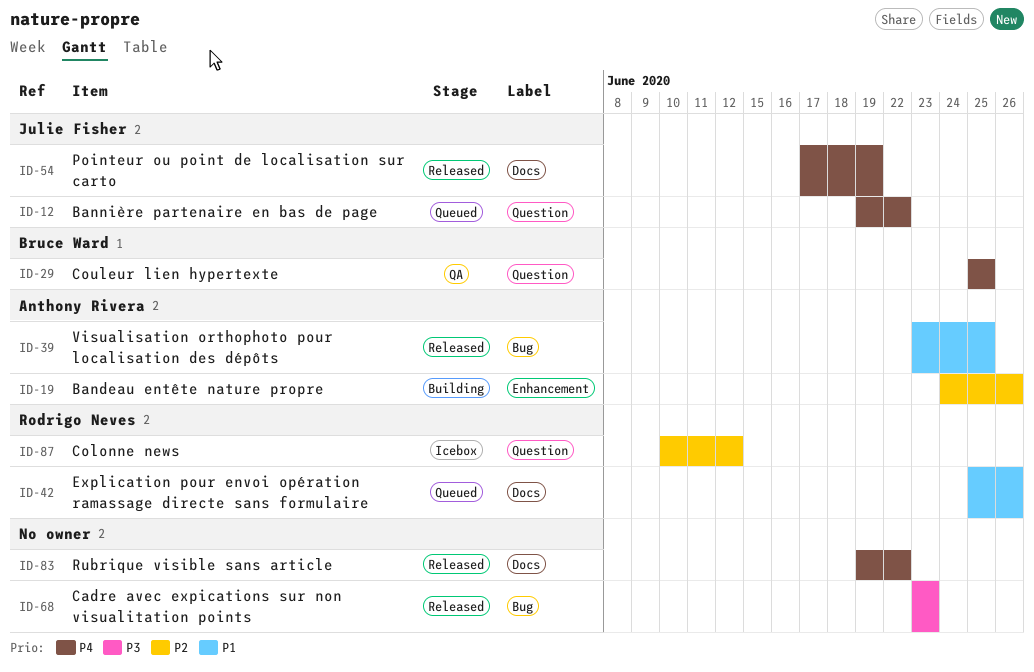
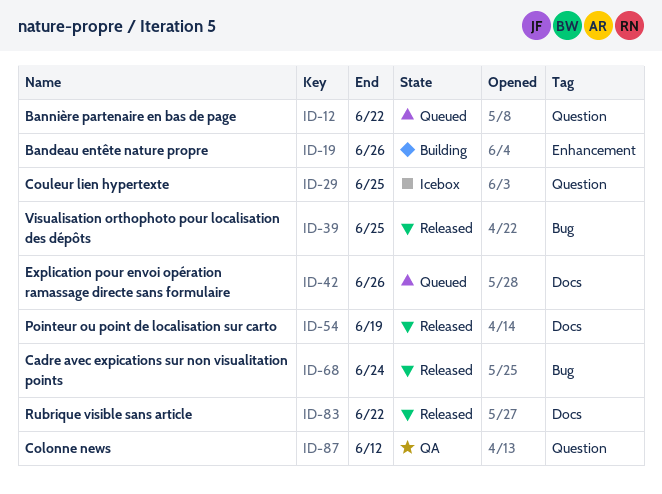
ID-29, status: QA -> Icebox
ID-68, due: Jun 23 -> Jun 24
ID-87, status: Icebox -> QA

